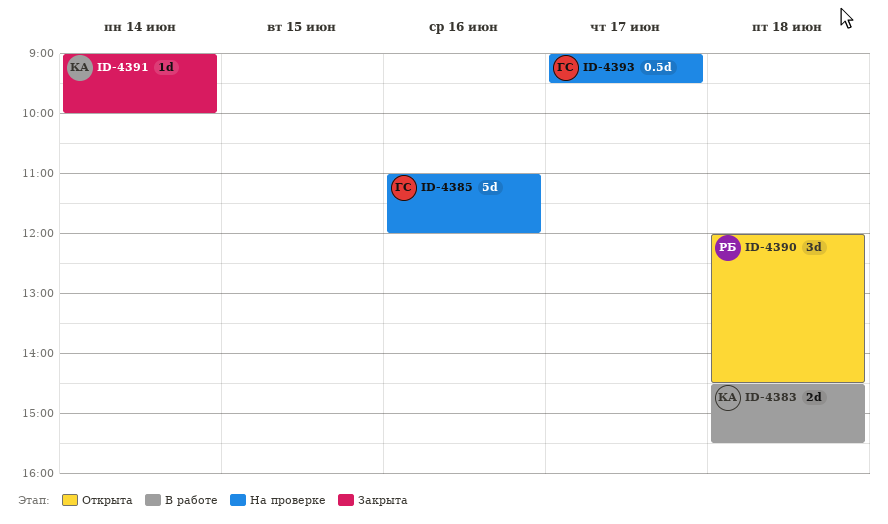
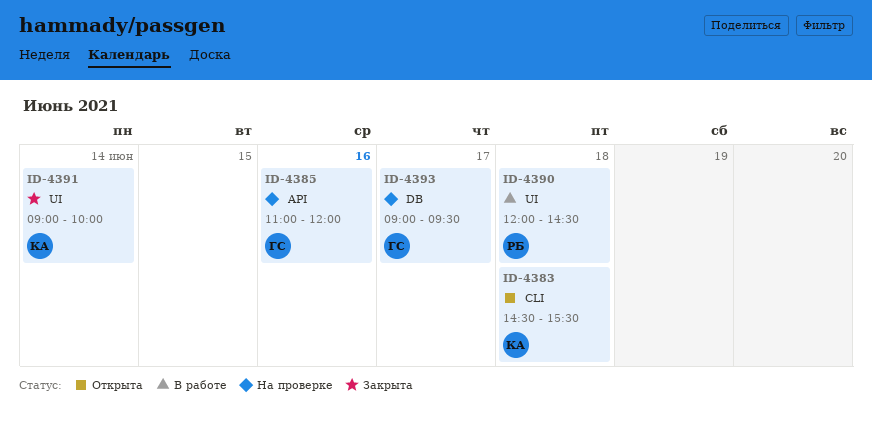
ID-4383, status: В работе -> Открыта
ID-4390, status: Открыта -> В работе

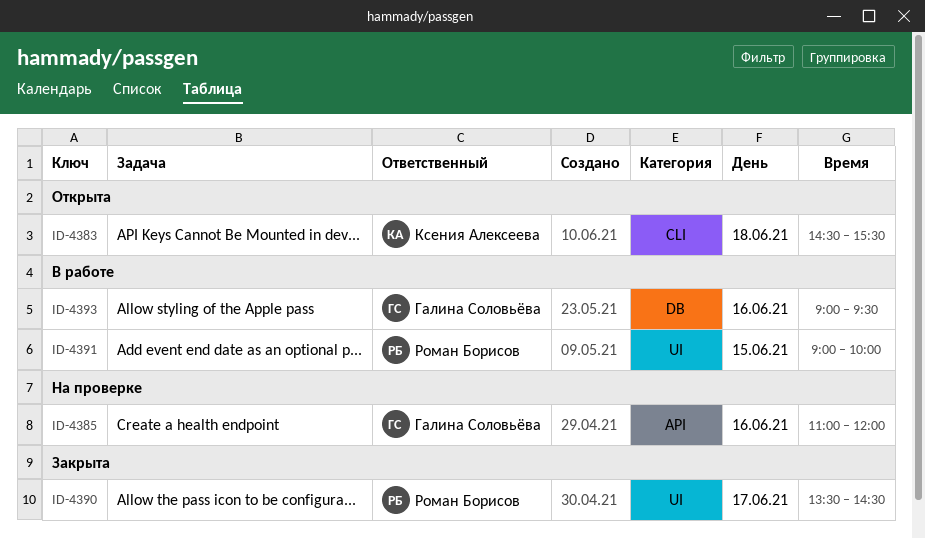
ID-4390, status: В работе -> Закрыта
ID-4390, day: Jun 18 -> Jun 17
ID-4390, begins: 12:00 -> 13:30
ID-4391, status: Закрыта -> В работе
ID-4391, owner: Ксения Алексеева -> Роман Борисов
ID-4391, day: Jun 14 -> Jun 15
ID-4393, status: На проверке -> В работе
ID-4393, day: Jun 17 -> Jun 16

